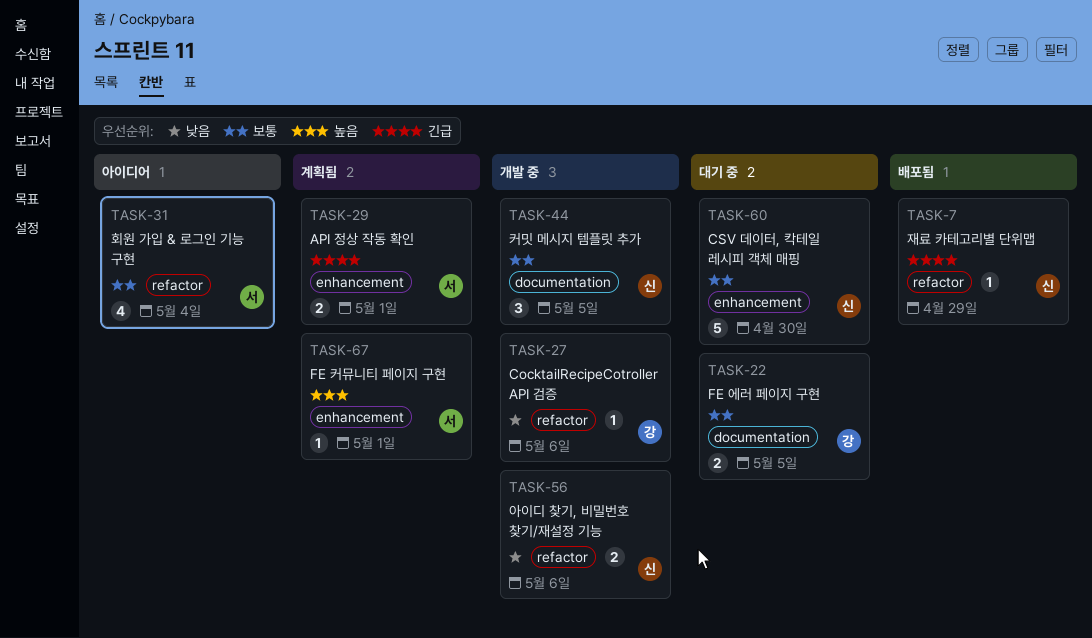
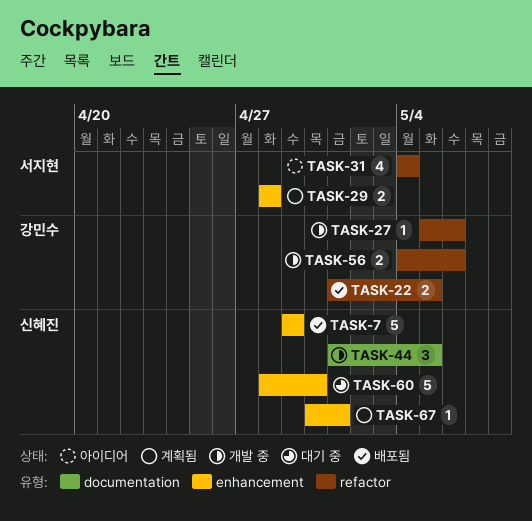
TASK-7, label: refactor -> enhancement
TASK-7, estimate: 1 -> 5
TASK-22, status: 대기 중 -> 배포됨
TASK-22, label: documentation -> refactor
TASK-29, due: May 1 -> Apr 28
TASK-56, owner: 신혜진 -> 강민수
TASK-67, owner: 서지현 -> 신혜진

